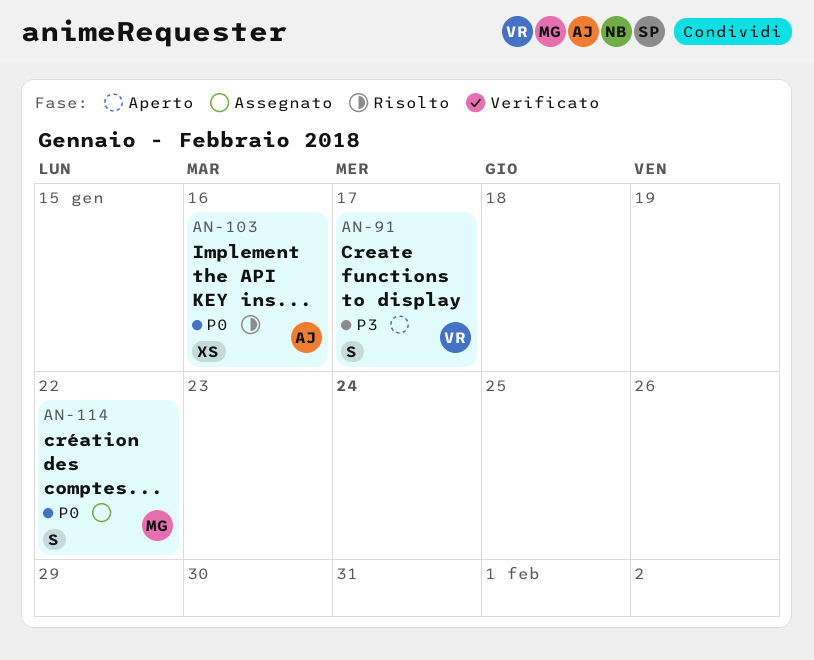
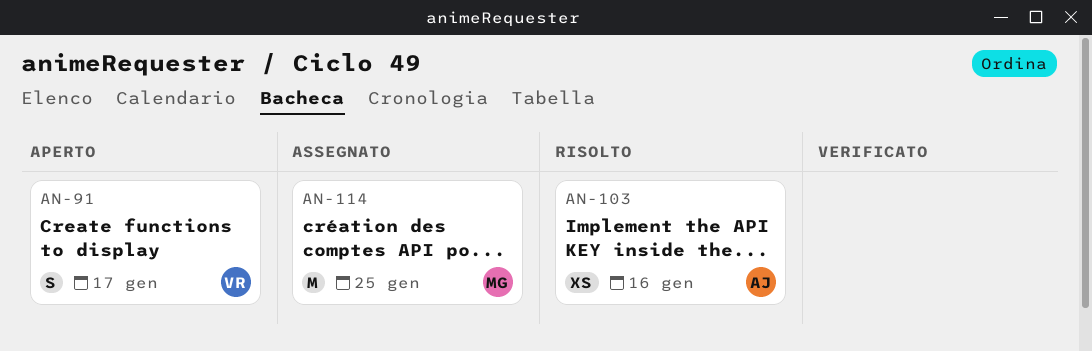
AN-114, estimate: S -> M
AN-114, due: Jan 22 -> Jan 25

